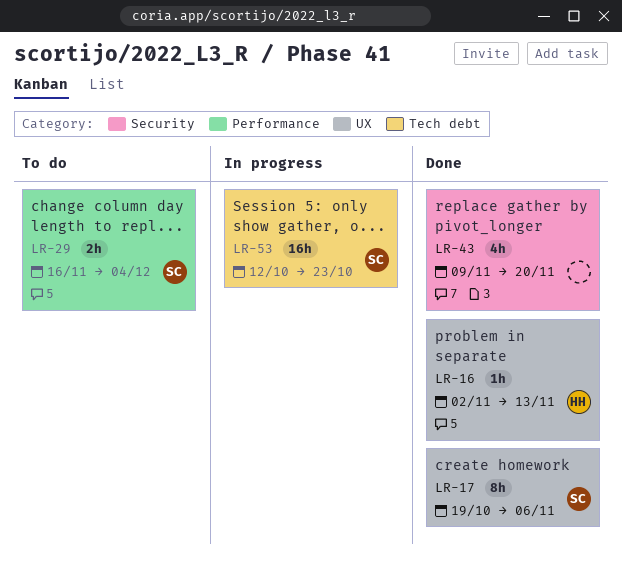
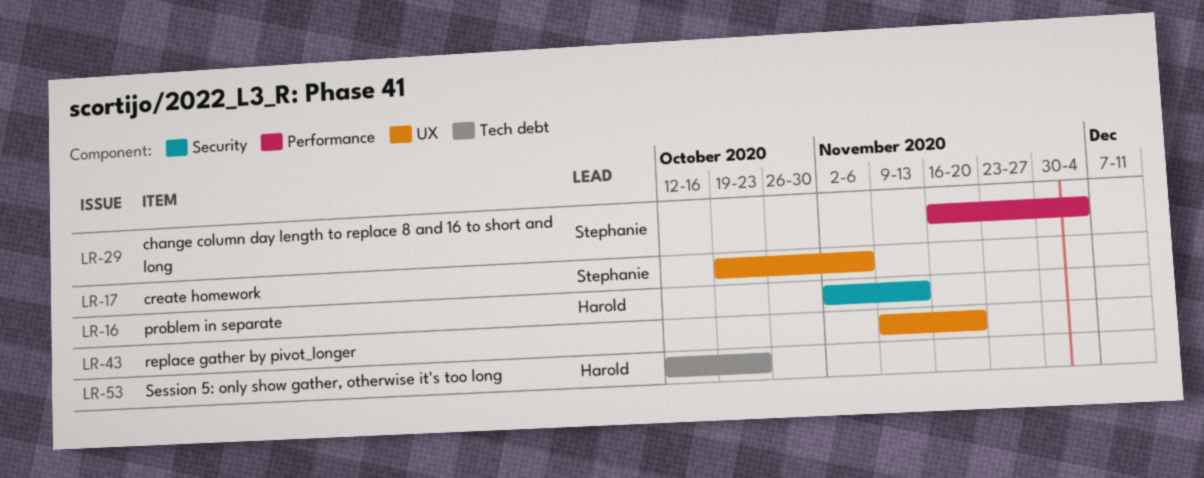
LR-16, label: UX -> Security
LR-43, label: Security -> UX
LR-53, owner: Stephanie -> Harold

